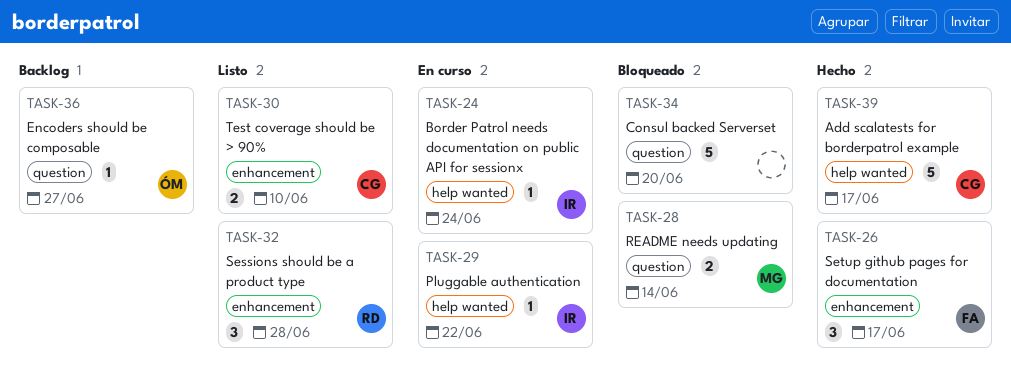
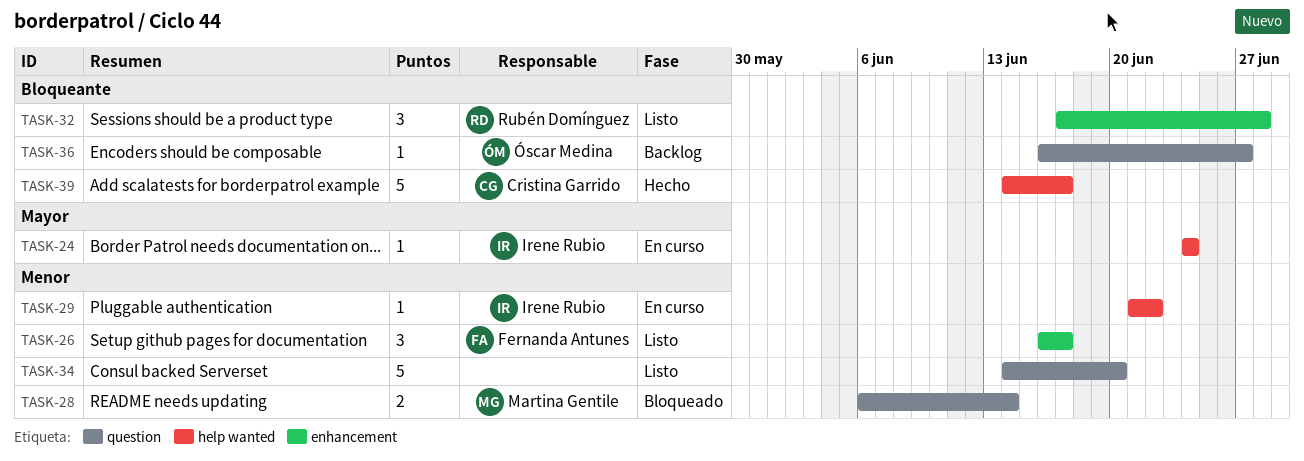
TASK-26, status: Hecho -> Listo
TASK-30: present -> none
TASK-34, status: Bloqueado -> Listo

